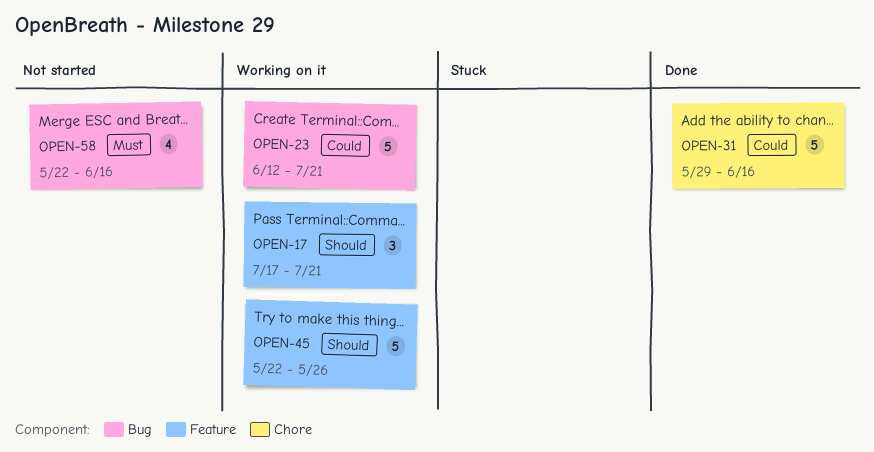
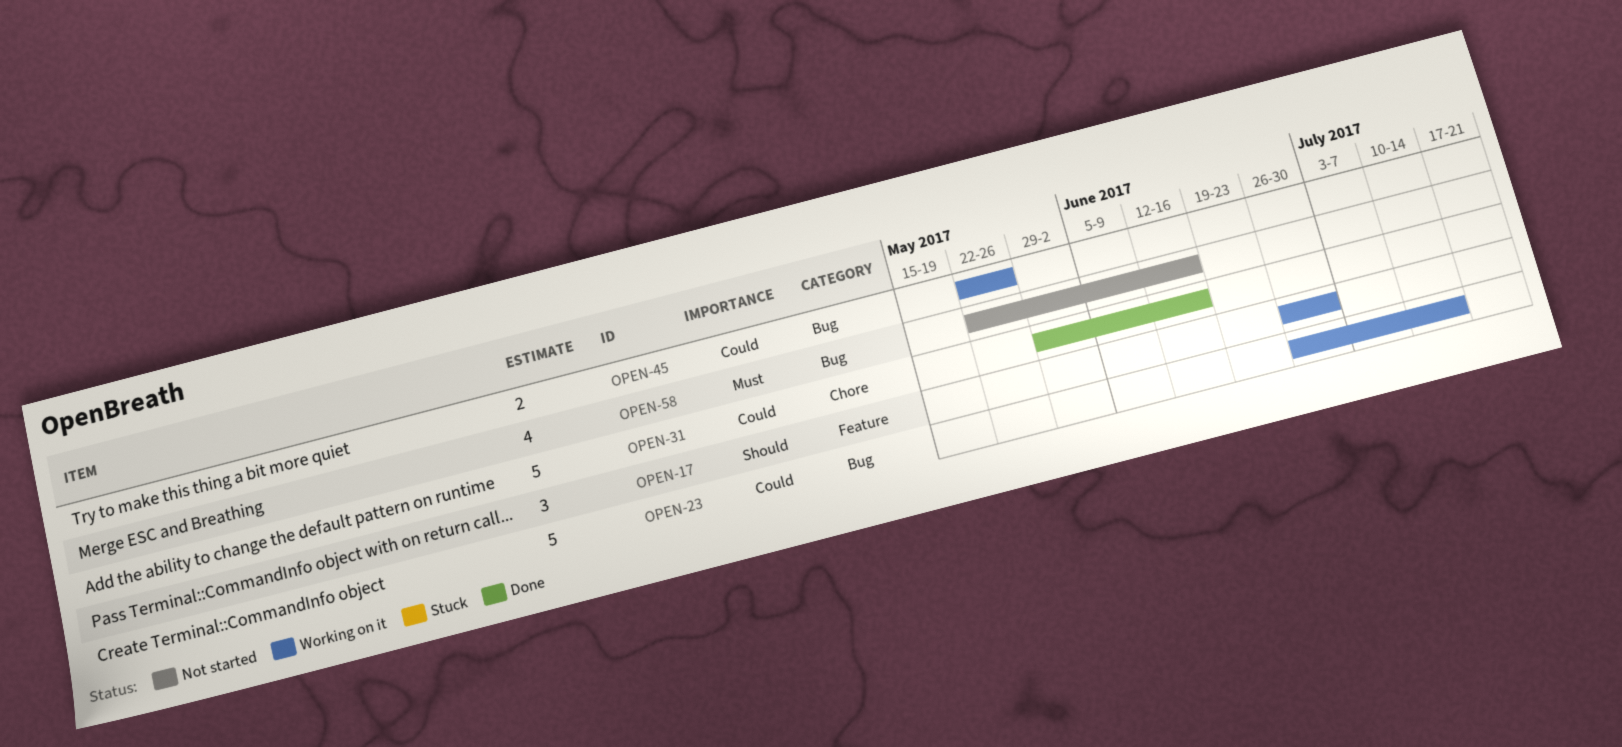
OPEN-17, start: Jul 17 -> Jun 26
OPEN-17, due: Jul 21 -> Jun 30
OPEN-23, start: Jun 12 -> Jun 26
OPEN-23, due: Jul 21 -> Jul 14
OPEN-45, priority: Should -> Could
OPEN-45, label: Feature -> Bug
OPEN-45, estimate: 5 -> 2

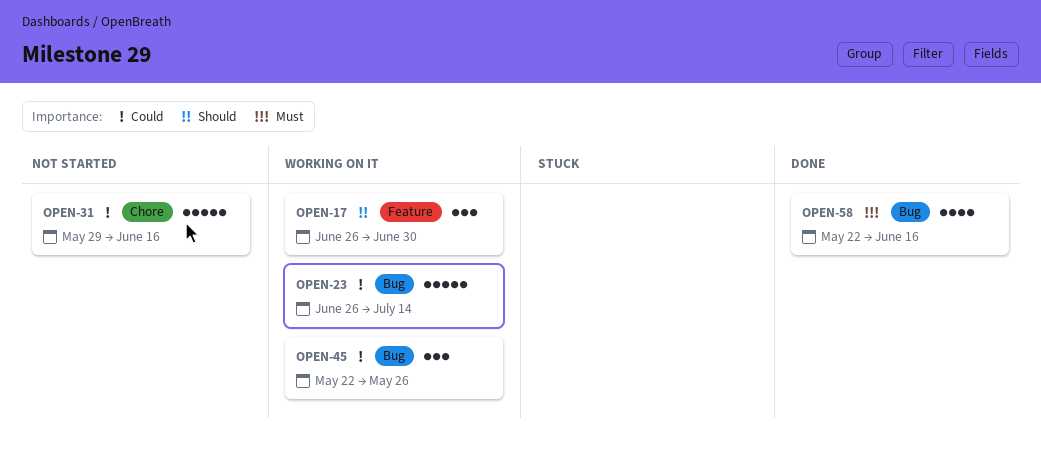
OPEN-31, status: Done -> Not started
OPEN-45, estimate: 2 -> 3
OPEN-58, status: Not started -> Done

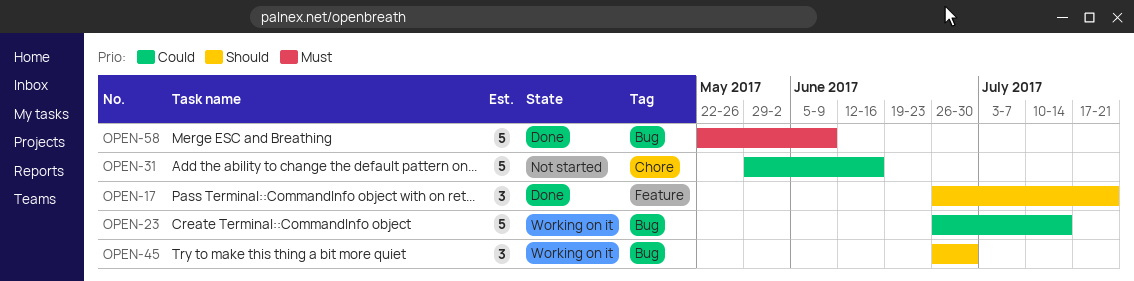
OPEN-17, status: Working on it -> Done
OPEN-17, due: Jun 30 -> Jul 21
OPEN-45, priority: Could -> Should
OPEN-45, start: May 22 -> Jun 26
OPEN-45, due: May 26 -> Jun 30
OPEN-58, estimate: 4 -> 5
OPEN-58, due: Jun 16 -> Jun 9

